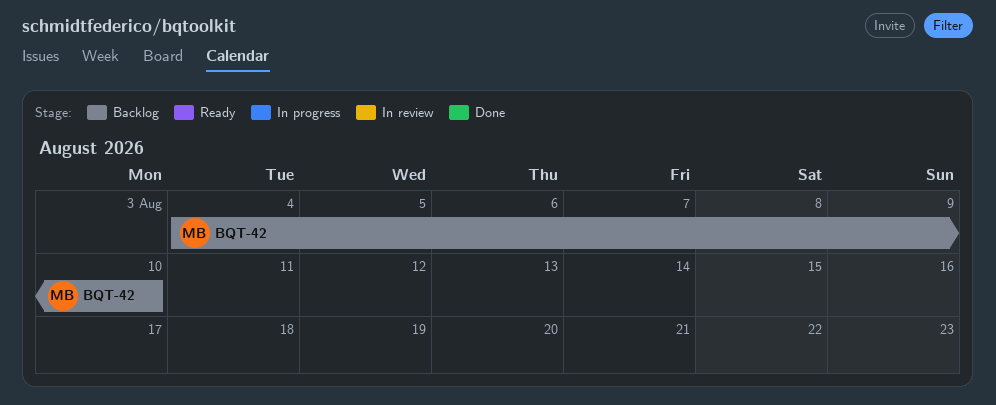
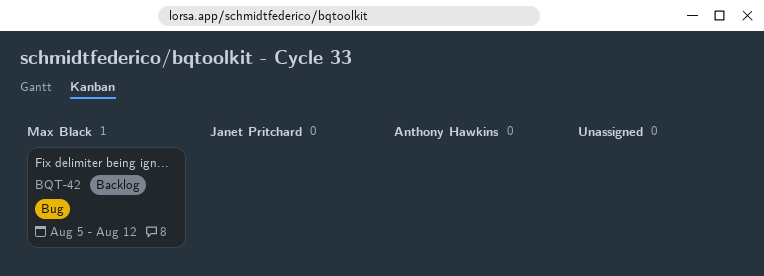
BQT-42, start: Aug 4 -> Aug 5
BQT-42, due: Aug 10 -> Aug 12

